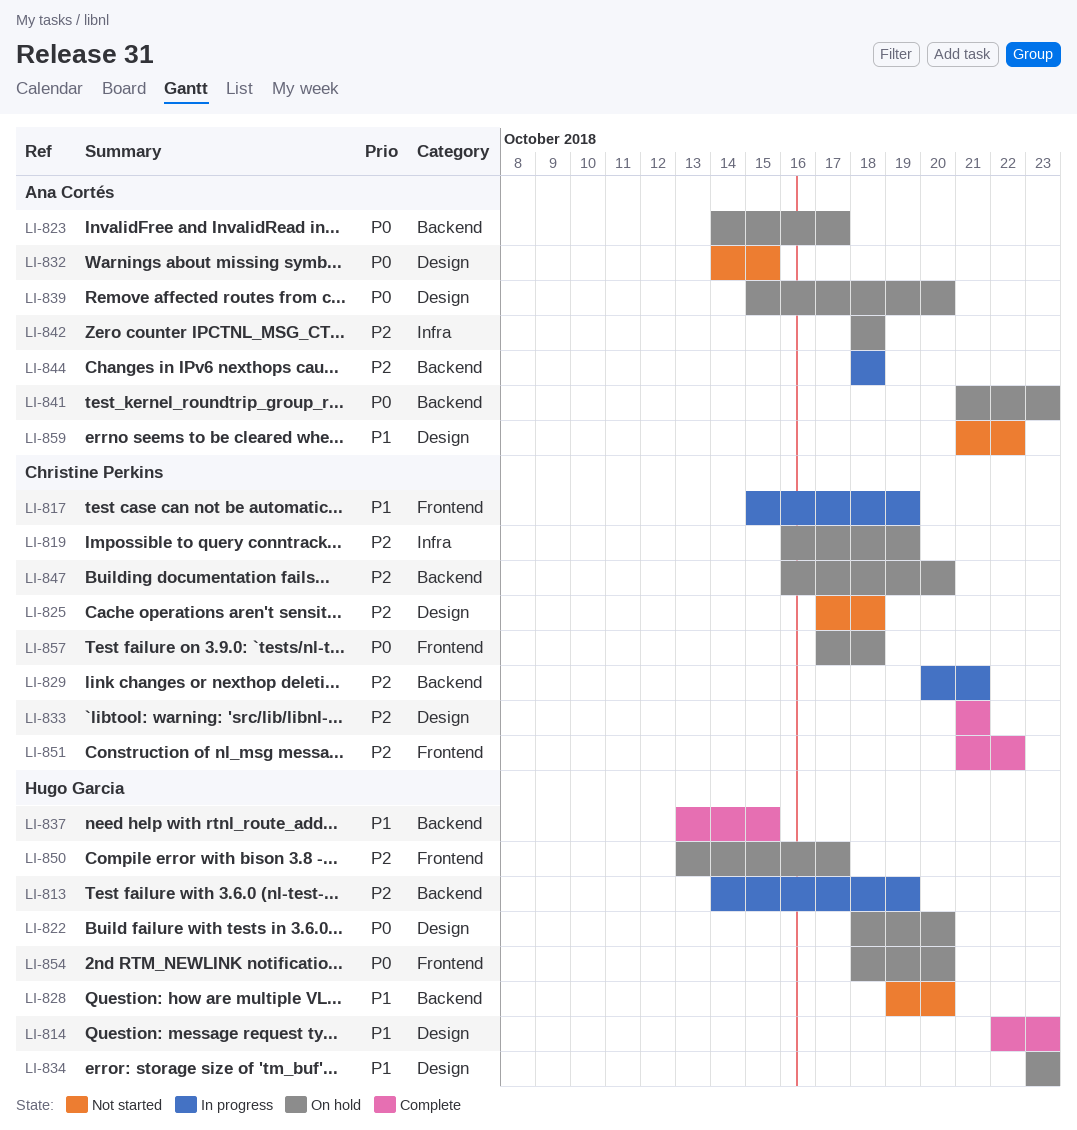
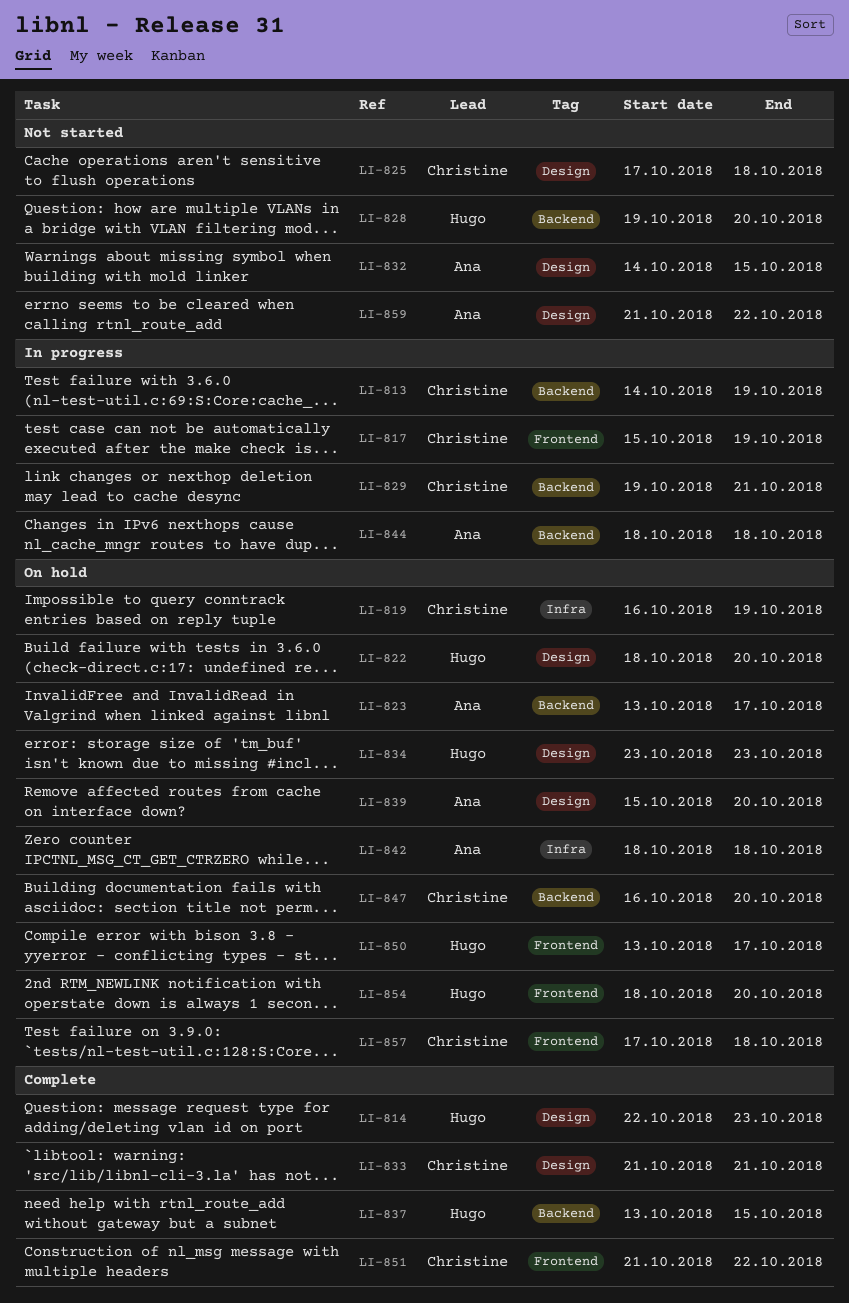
LI-813, owner: Hugo Garcia -> Christine Perkins
LI-823, start: Oct 14 -> Oct 13
LI-829, start: Oct 20 -> Oct 19
LI-841: present -> none

